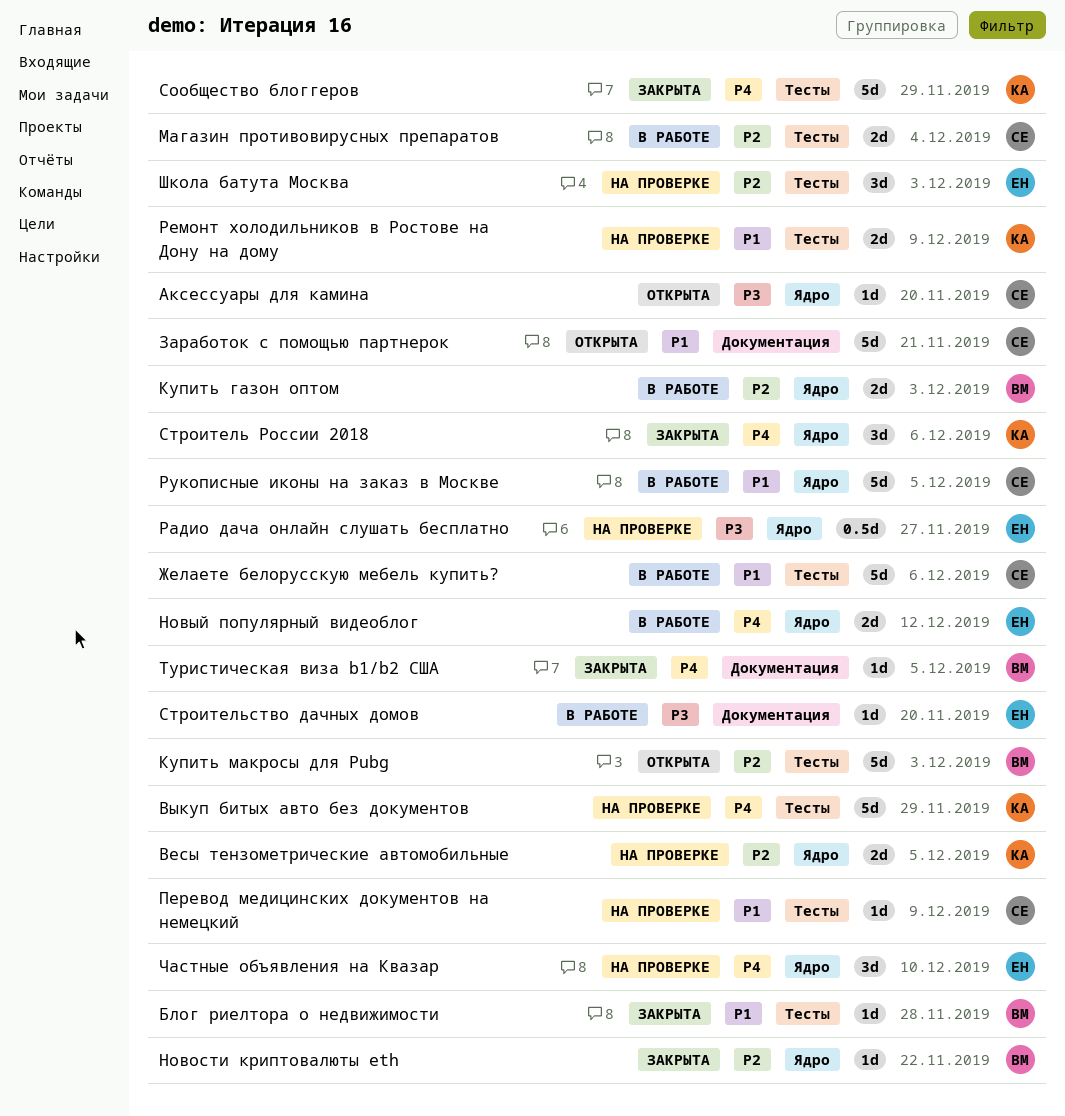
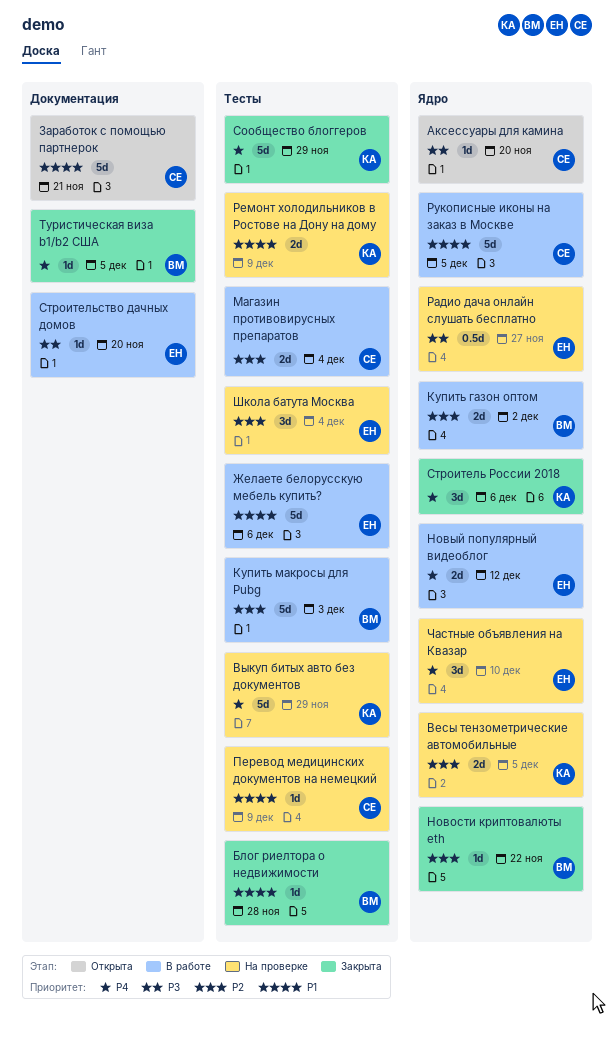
Желаете белорусскую мебель купить?, owner: СЕ -> ЕН
Купить газон оптом, due: Dec 3 -> Dec 2
Купить макросы для Pubg, status: Открыта -> В работе
Школа батута Москва, due: Dec 3 -> Dec 4

